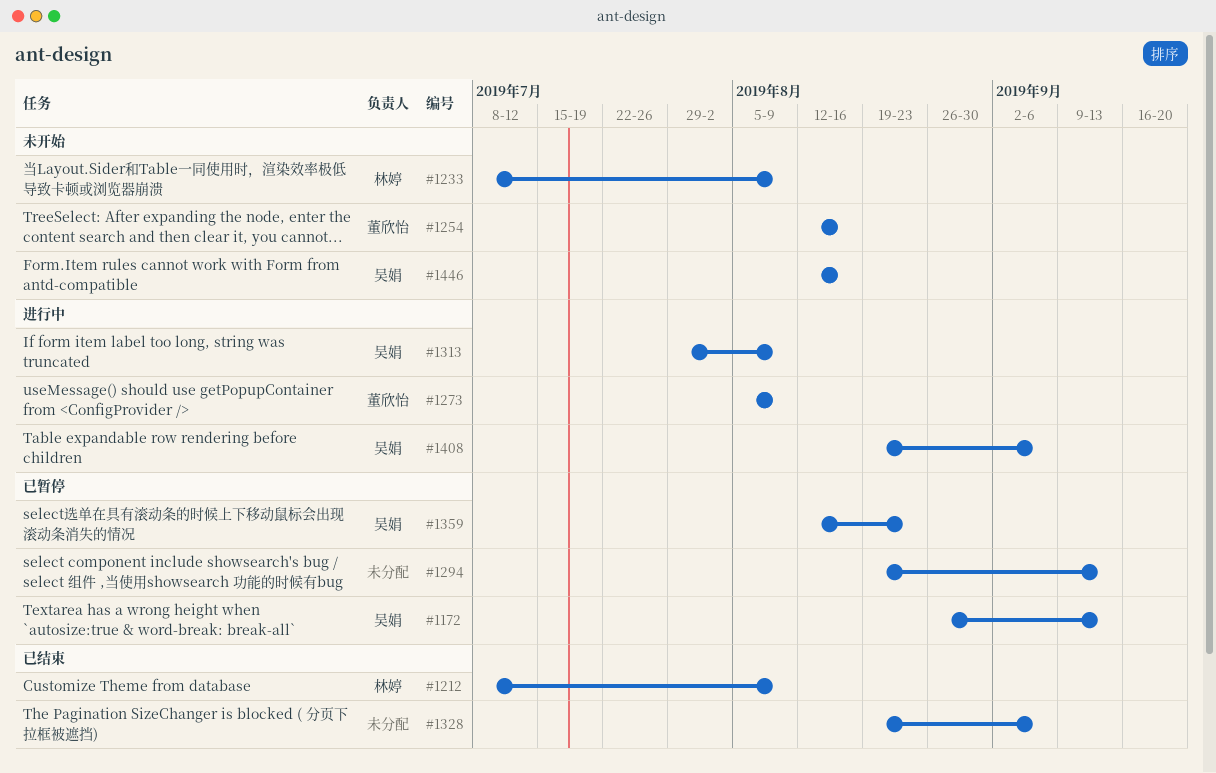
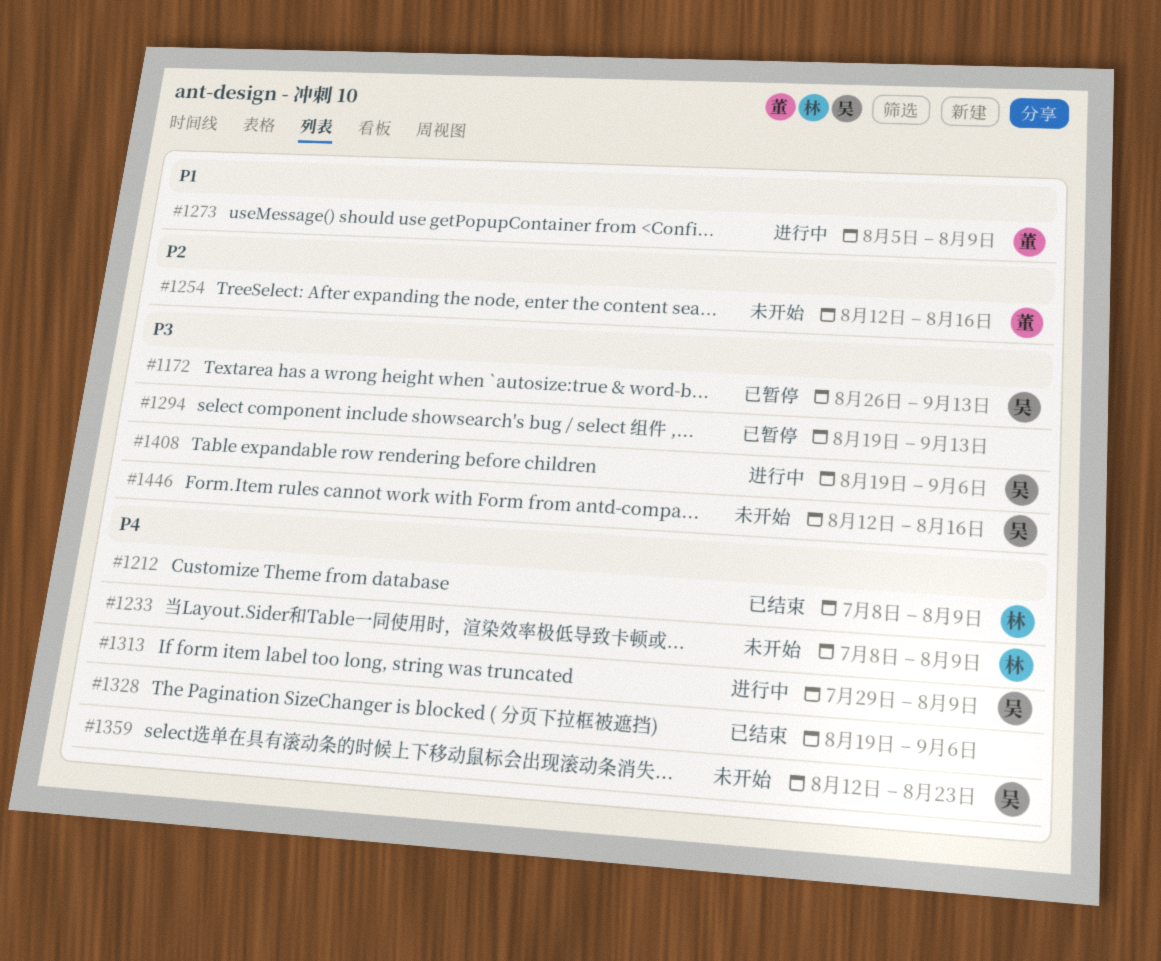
#1359, status: 已暂停 -> 未开始

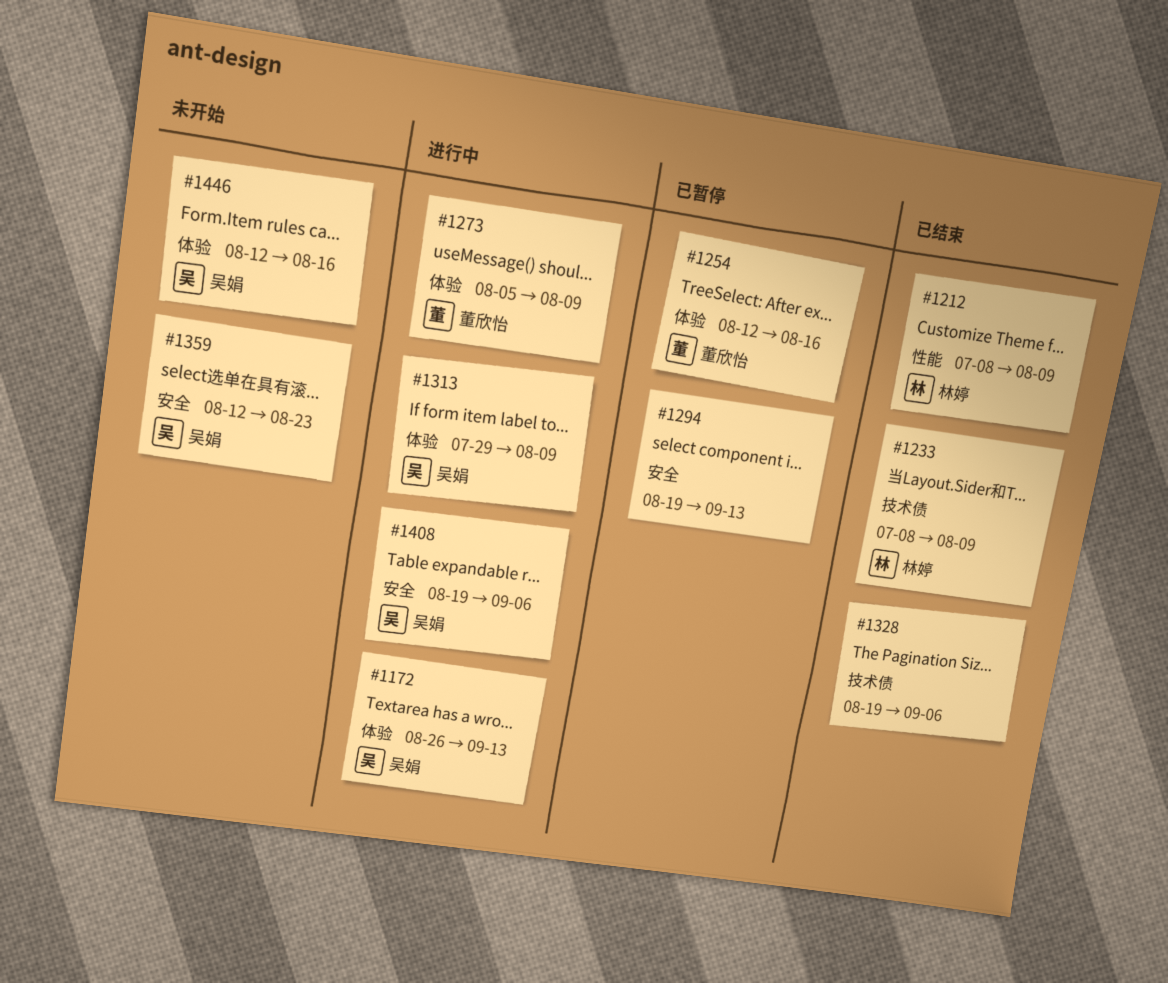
#1172, status: 已暂停 -> 进行中
#1233, status: 未开始 -> 已结束
#1254, status: 未开始 -> 已暂停

